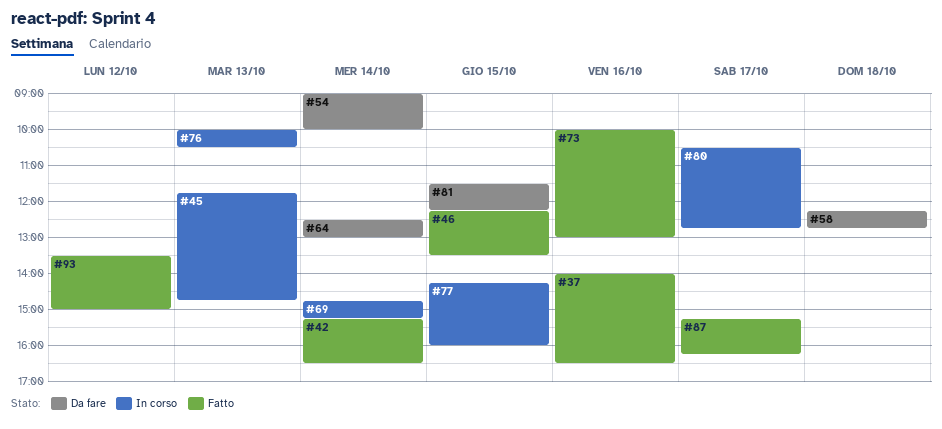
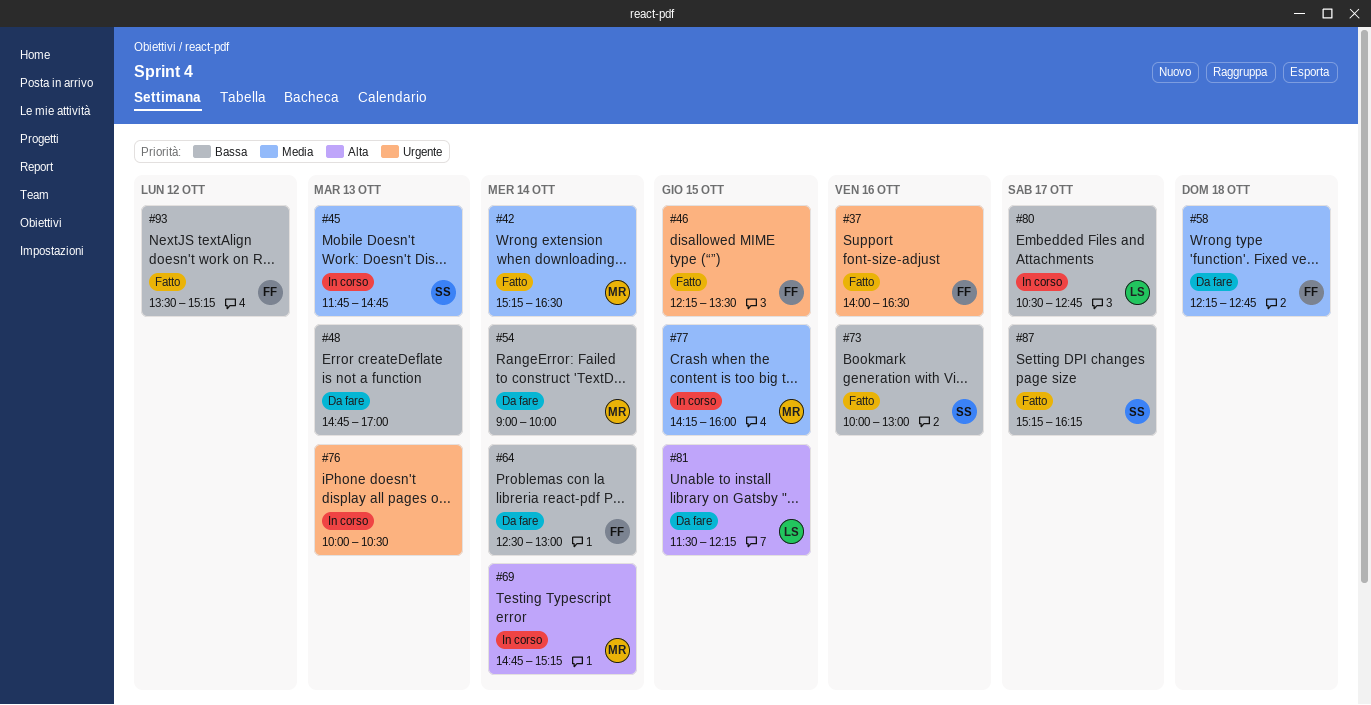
#48: none -> present
#93, ends: 15:00 -> 15:15

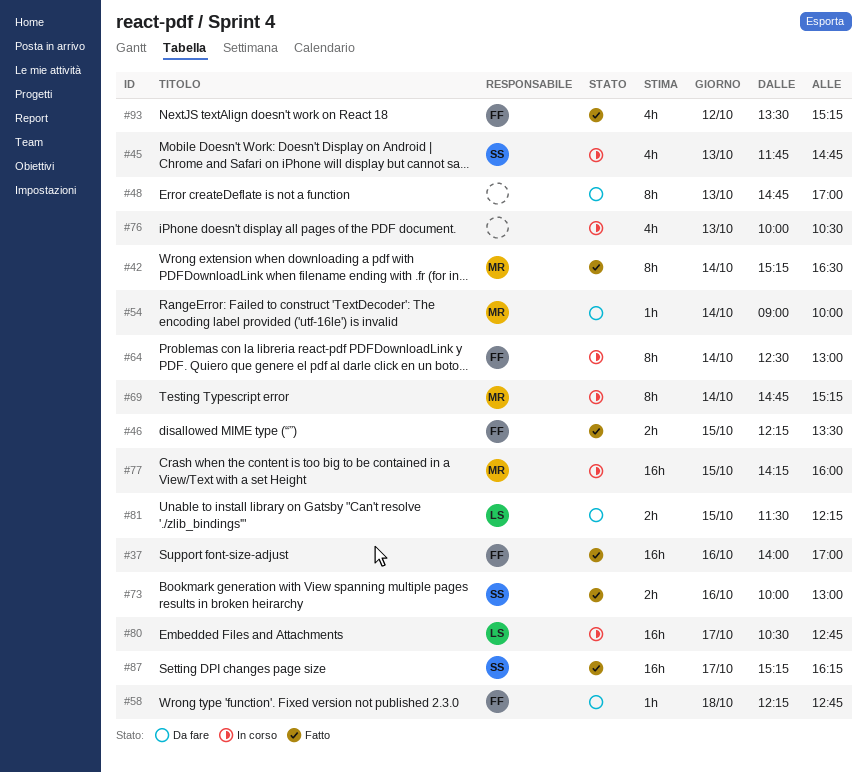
#37, ends: 16:30 -> 17:00
#64, status: Da fare -> In corso

